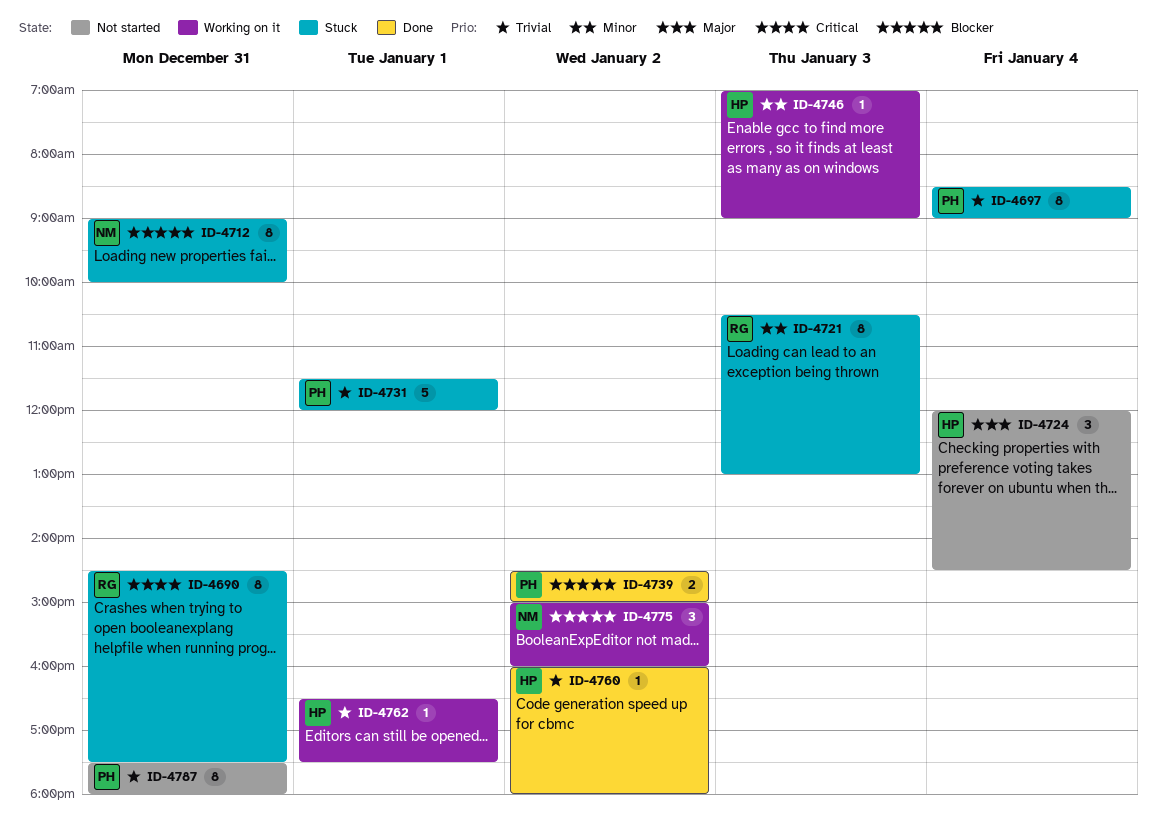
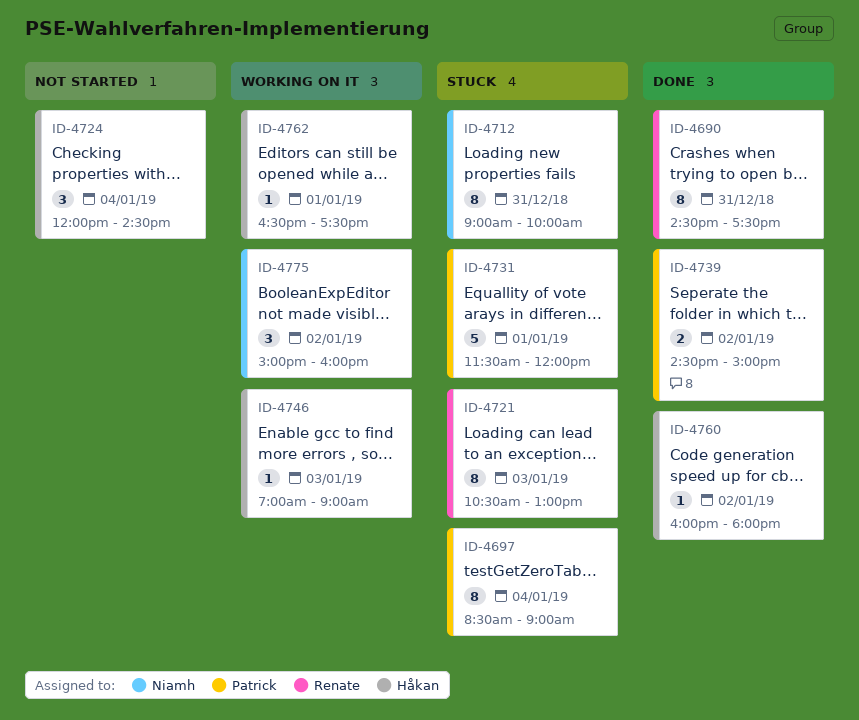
ID-4690, status: Stuck -> Done
ID-4787: present -> none

